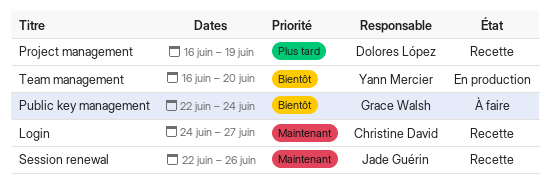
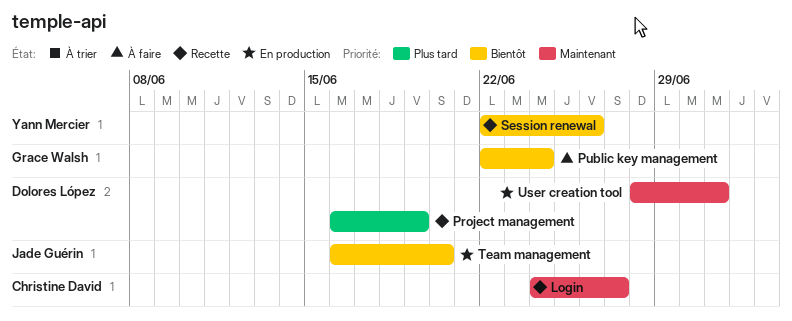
Session renewal, owner: Jade Guérin -> Yann Mercier
Session renewal, priority: Maintenant -> Bientôt
Team management, owner: Yann Mercier -> Jade Guérin
User creation tool: none -> present

